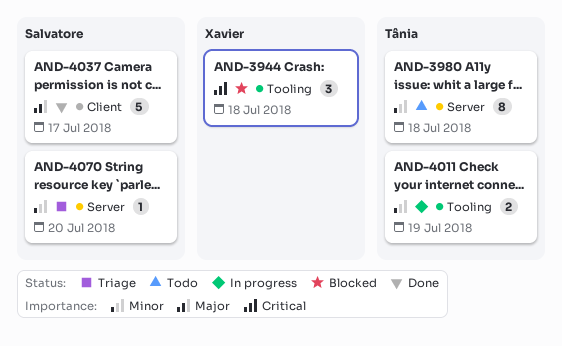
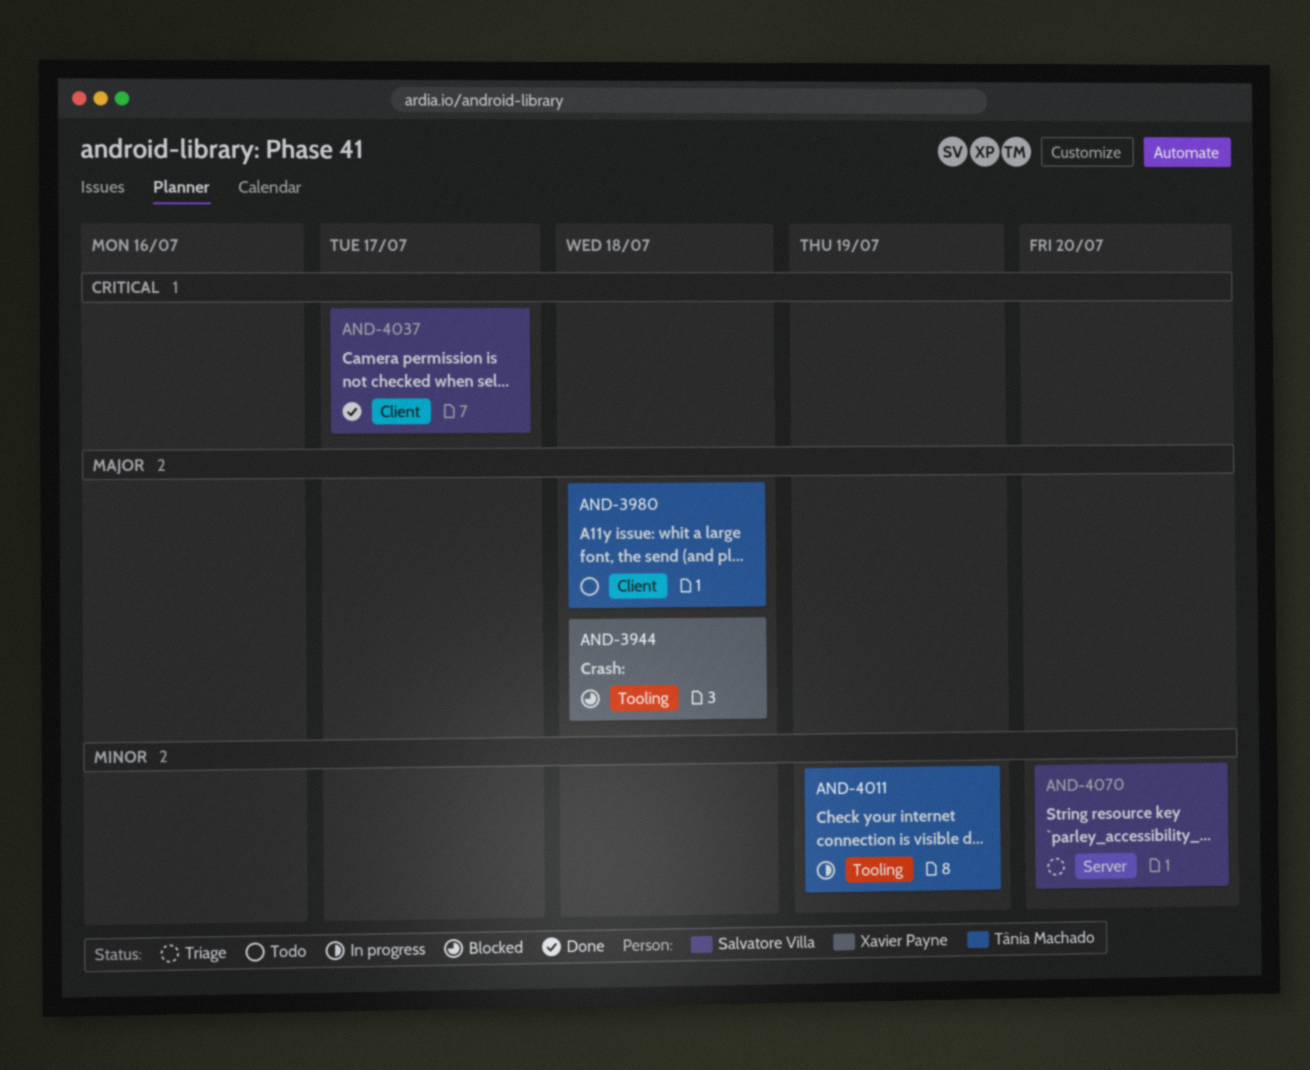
AND-3944, priority: Critical -> Major
AND-3980, priority: Minor -> Major
AND-3980, label: Server -> Client
AND-4037, priority: Major -> Critical

